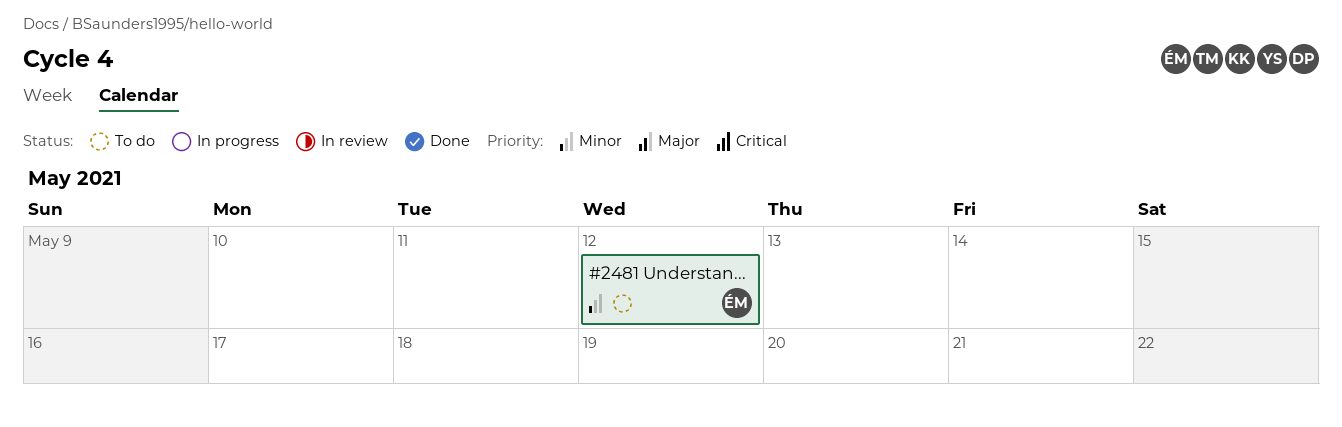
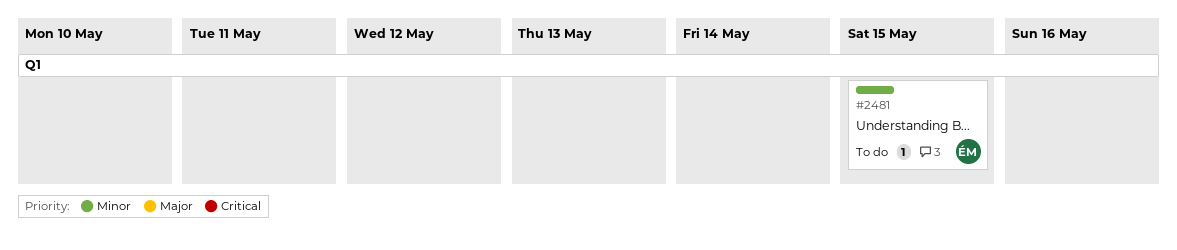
#2481, due: May 12 -> May 15

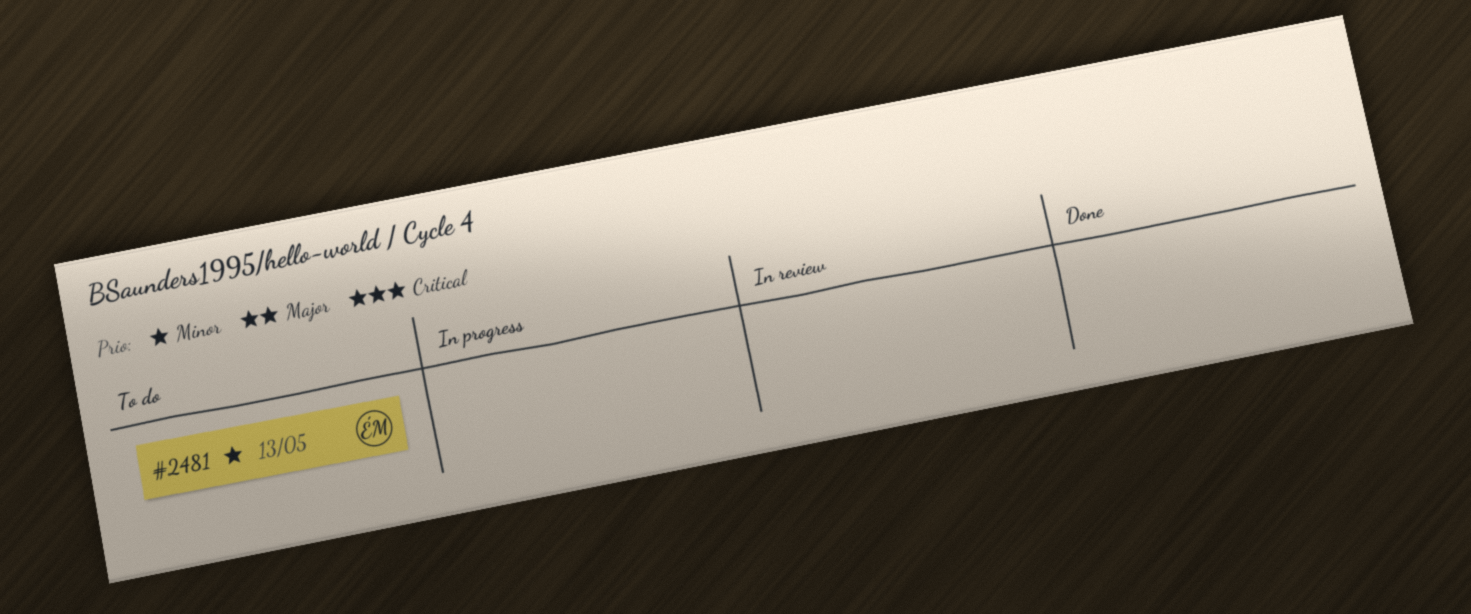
#2481, due: May 15 -> May 13

